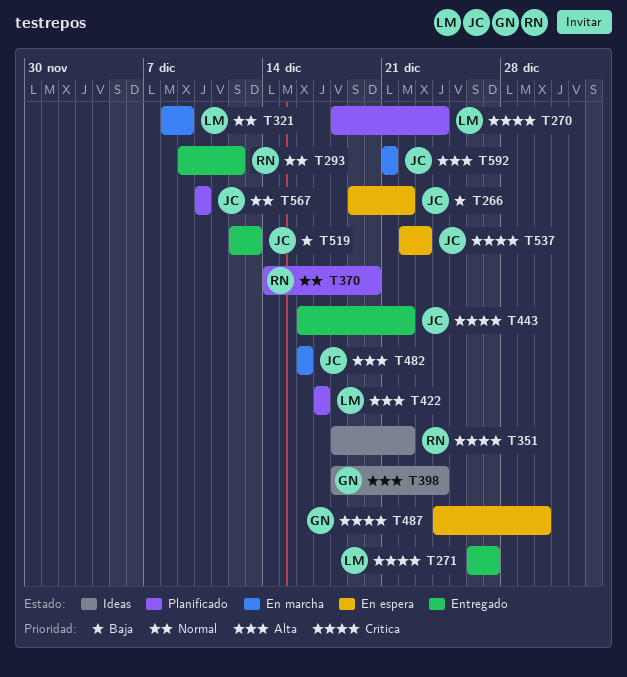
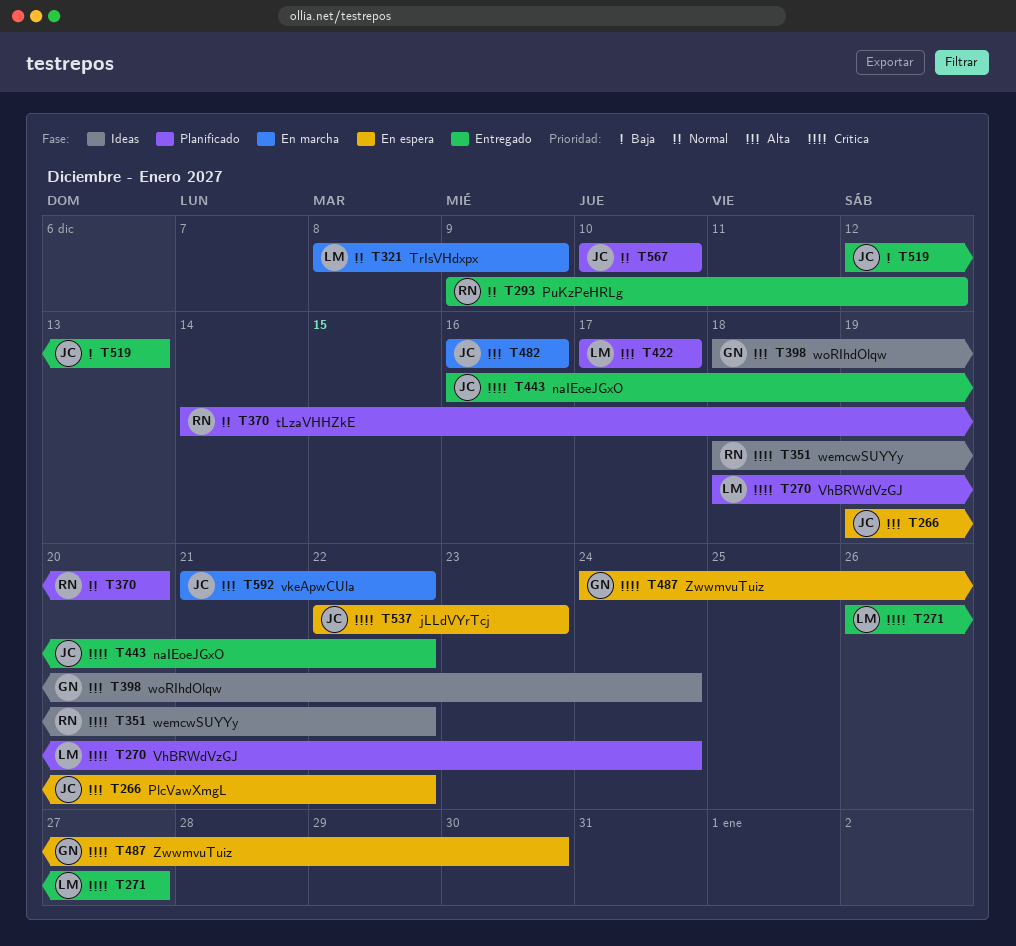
T266, priority: Baja -> Alta
T592, due: Dec 21 -> Dec 22

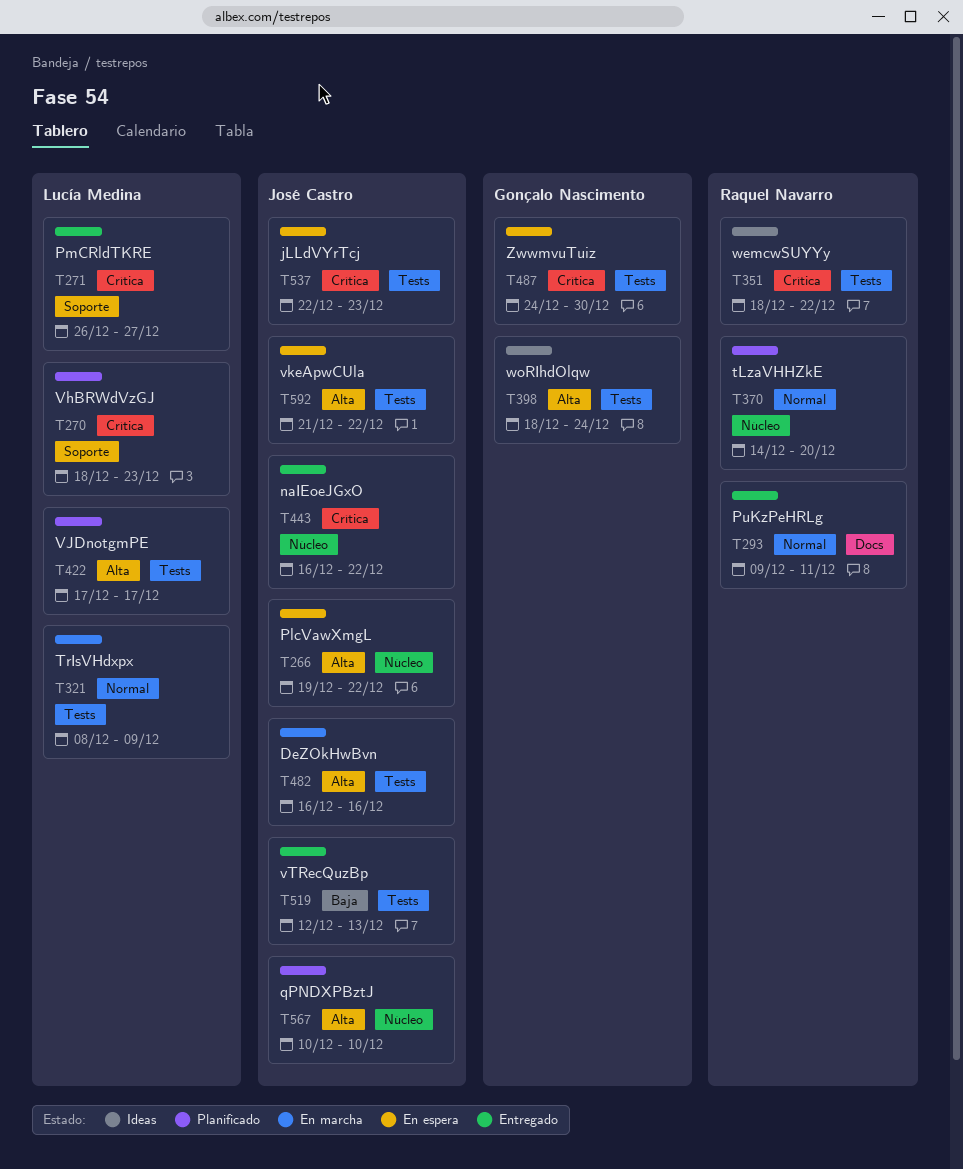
T270, due: Dec 24 -> Dec 23
T293, due: Dec 12 -> Dec 11
T567, priority: Normal -> Alta
T592, status: En marcha -> En espera

